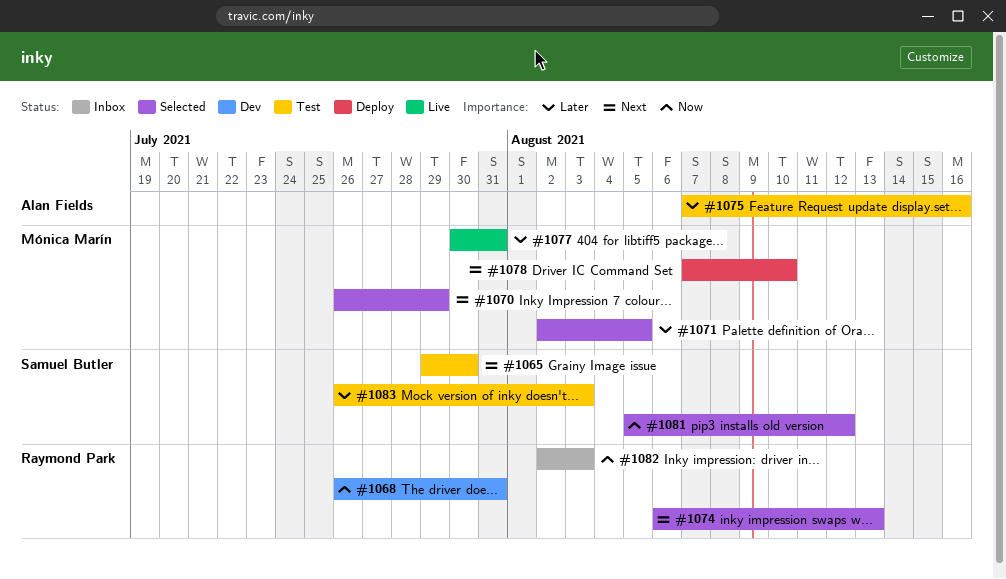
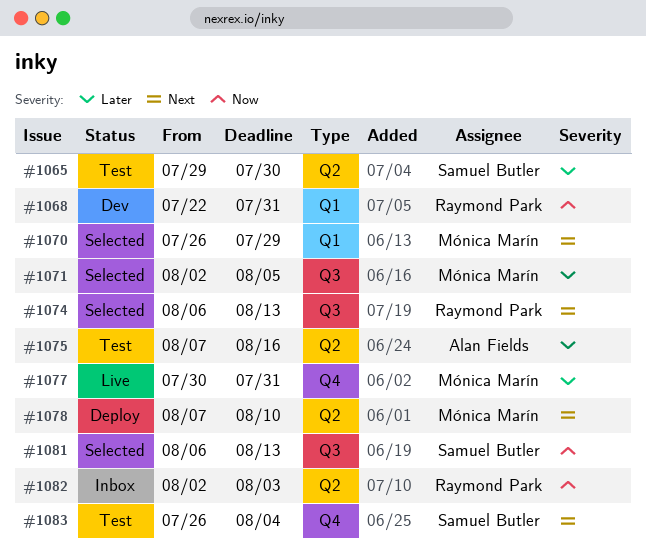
#1065, priority: Next -> Later
#1068, start: Jul 26 -> Jul 22
#1081, start: Aug 5 -> Aug 6
#1081, due: Aug 12 -> Aug 13
#1083, priority: Later -> Next
#1083, due: Aug 3 -> Aug 4

